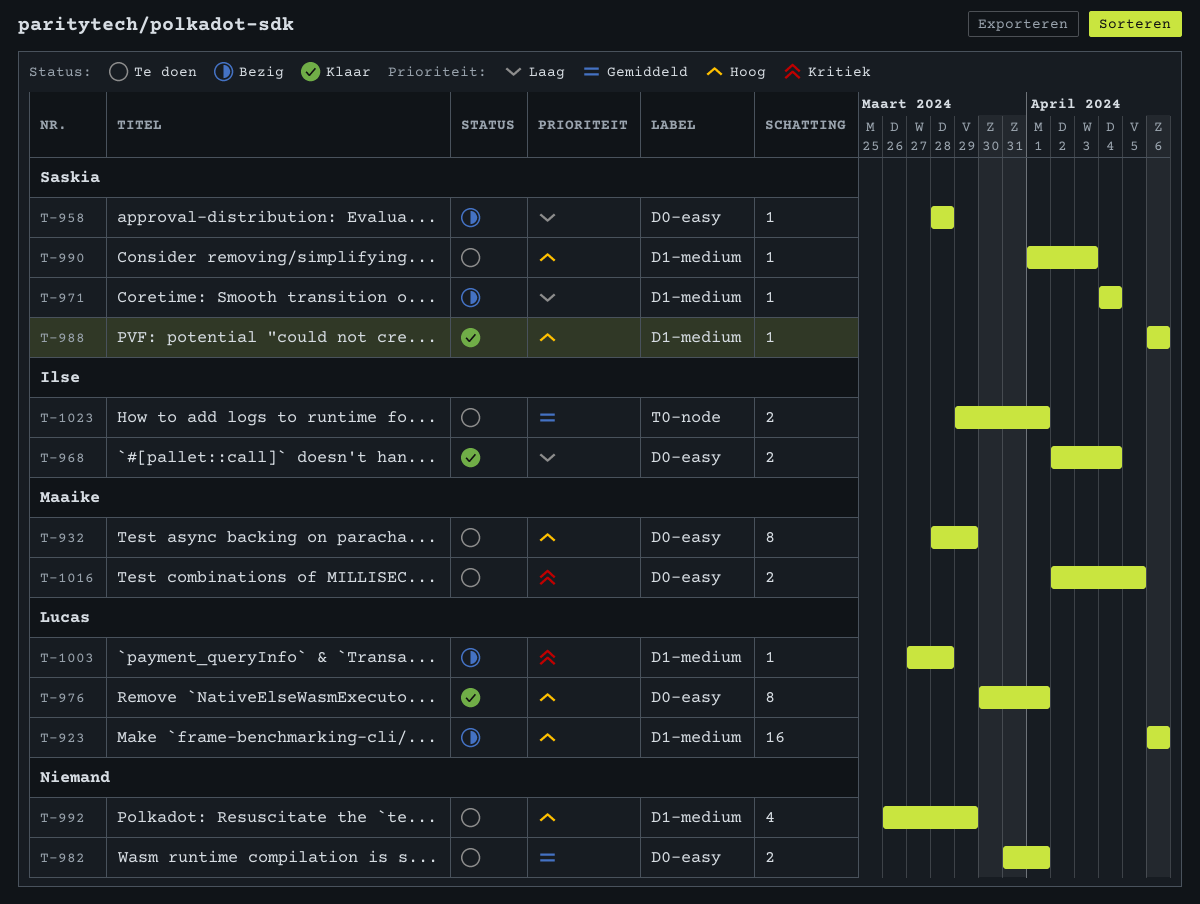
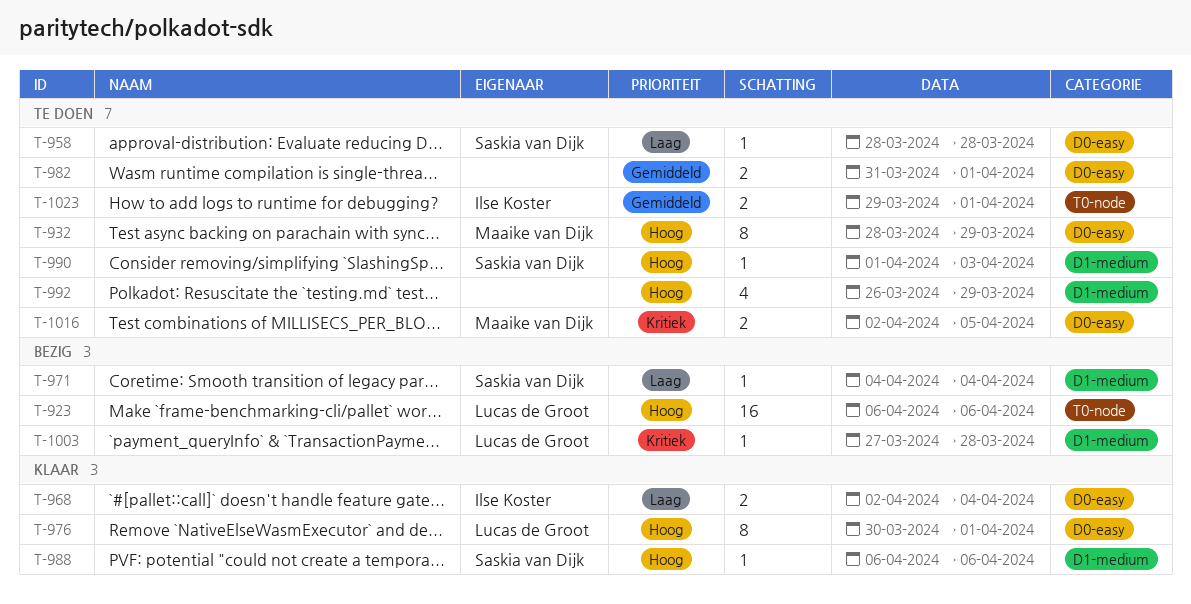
T-923, label: D1-medium -> T0-node
T-958, status: Bezig -> Te doen

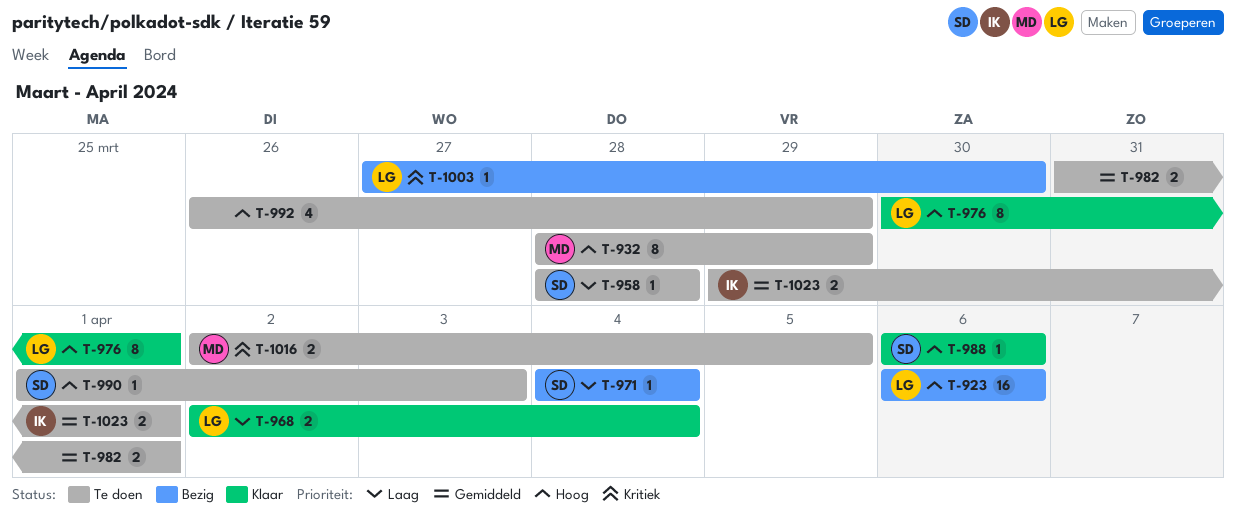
T-968, owner: Ilse Koster -> Lucas de Groot
T-1003, due: Mar 28 -> Mar 30

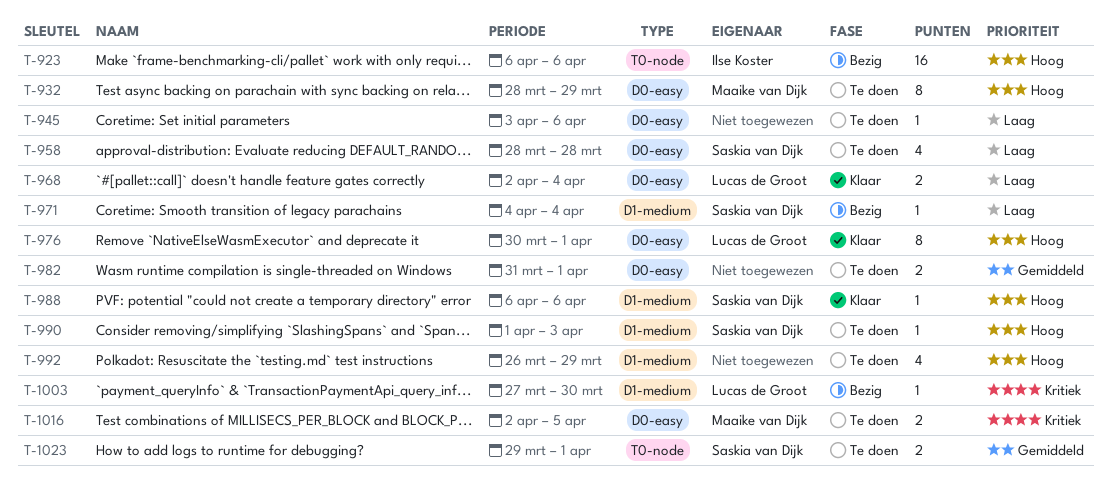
T-923, owner: Lucas de Groot -> Ilse Koster
T-945: none -> present
T-958, estimate: 1 -> 4
T-1023, owner: Ilse Koster -> Saskia van Dijk

